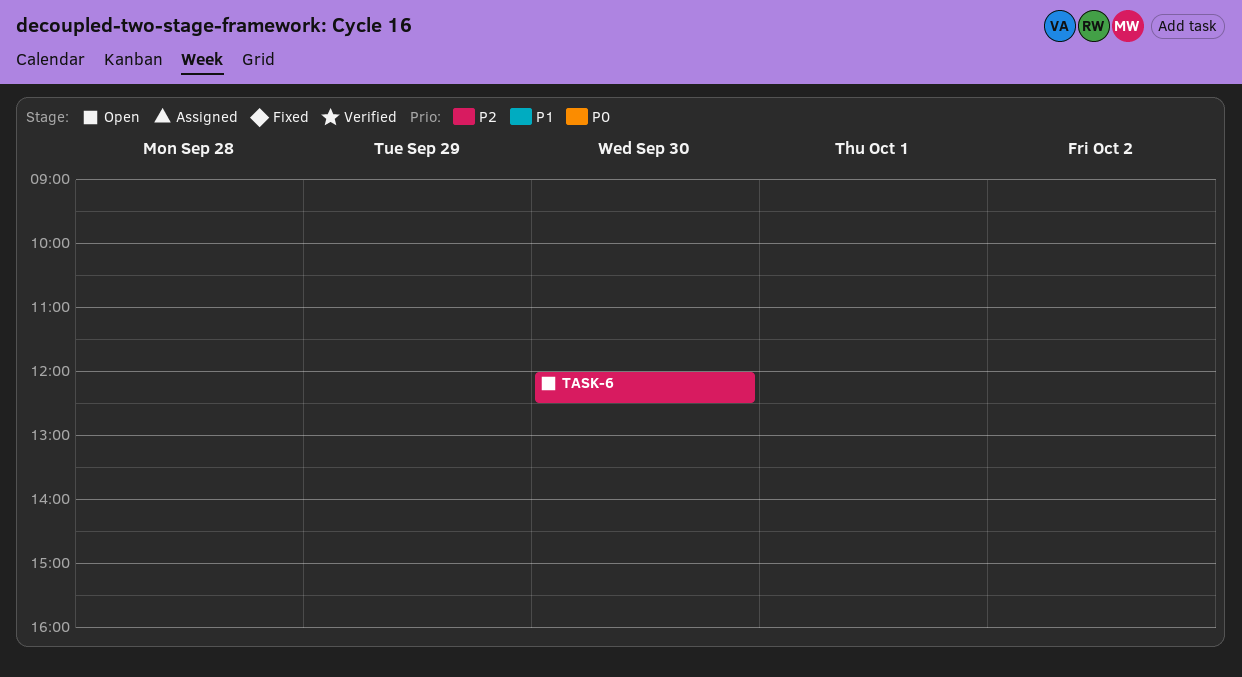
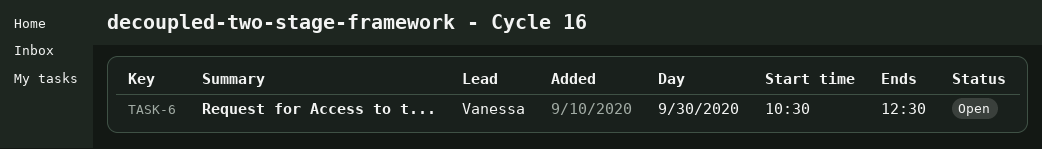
TASK-6, begins: 12:00 -> 10:30

